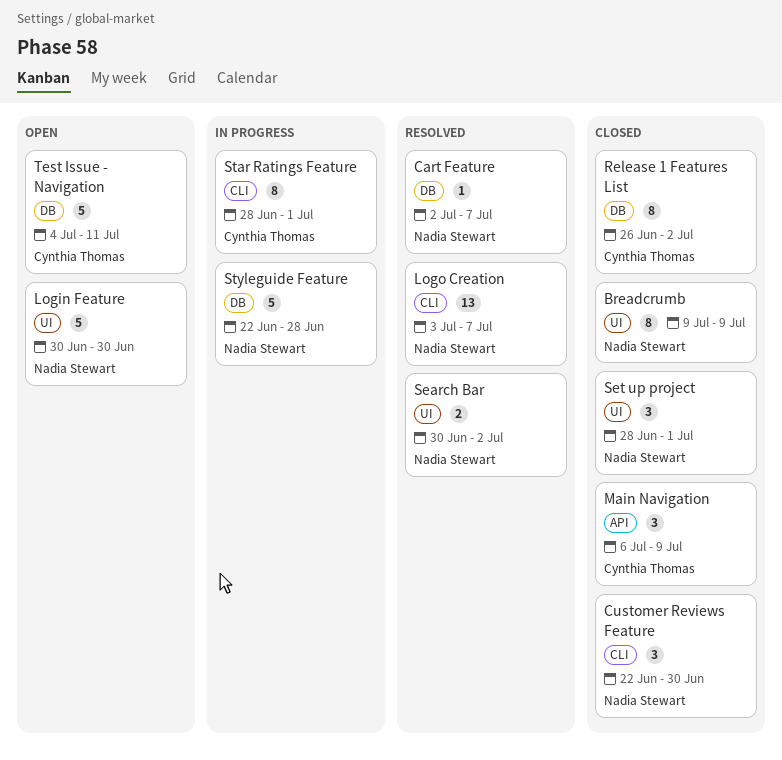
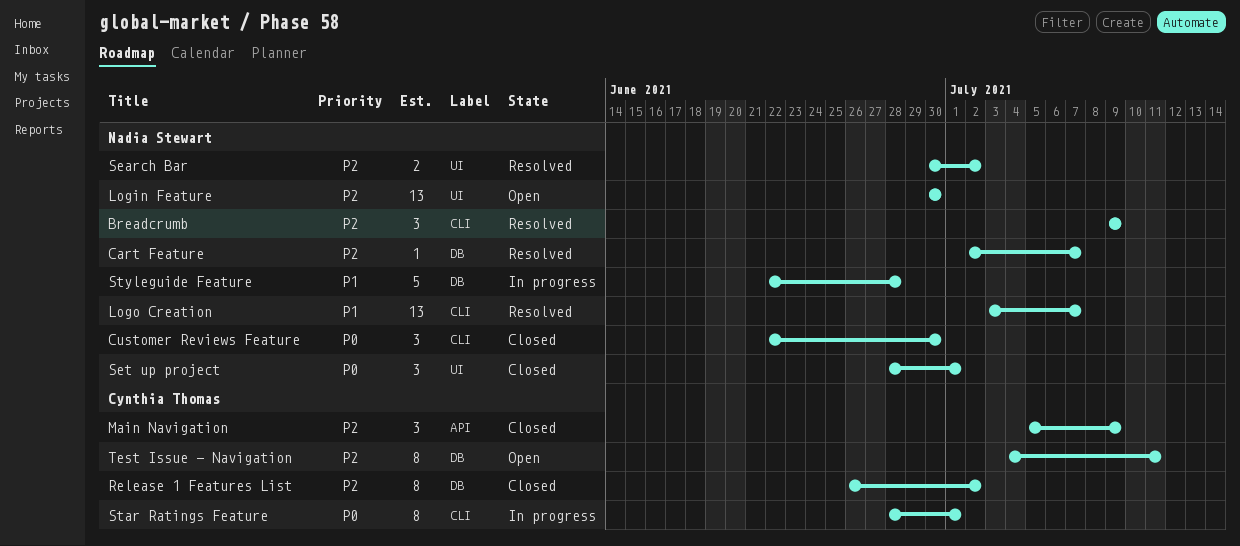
Breadcrumb, status: Closed -> Resolved
Breadcrumb, label: UI -> CLI
Breadcrumb, estimate: 8 -> 3
Login Feature, estimate: 5 -> 13
Main Navigation, start: Jul 6 -> Jul 5
Test Issue - Navigation, estimate: 5 -> 8

